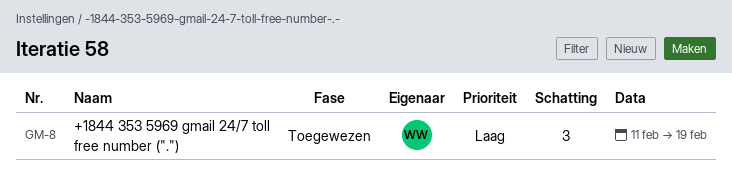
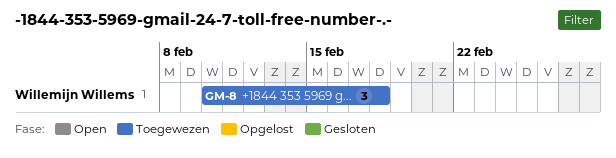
GM-8, start: Feb 11 -> Feb 10
GM-8, due: Feb 19 -> Feb 18

